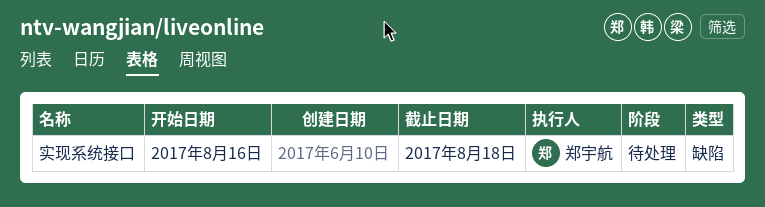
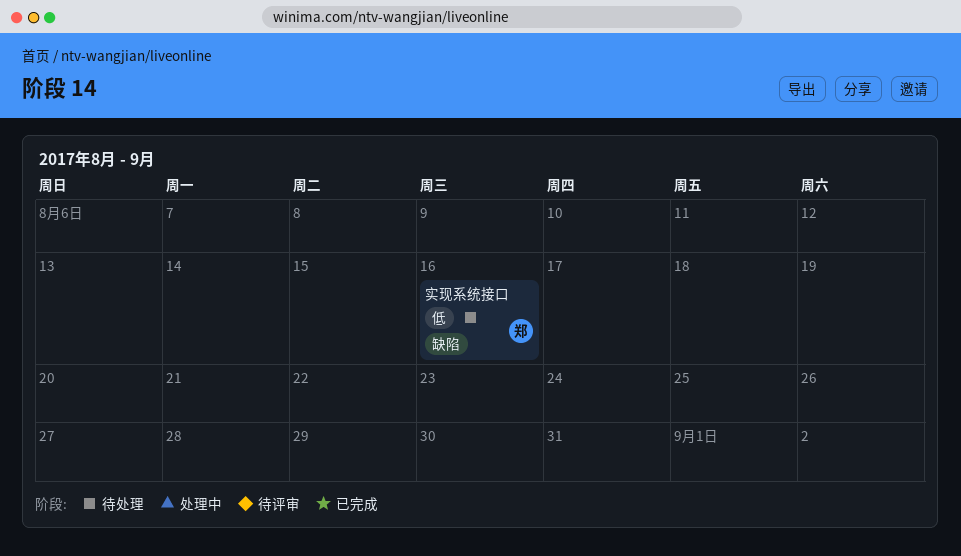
实现系统接口, due: Aug 18 -> Aug 16

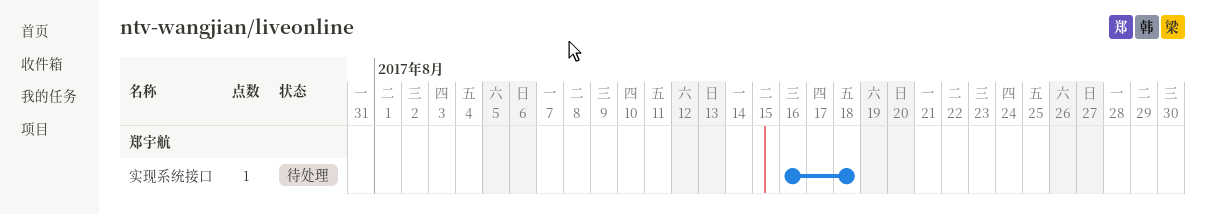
实现系统接口, due: Aug 16 -> Aug 18

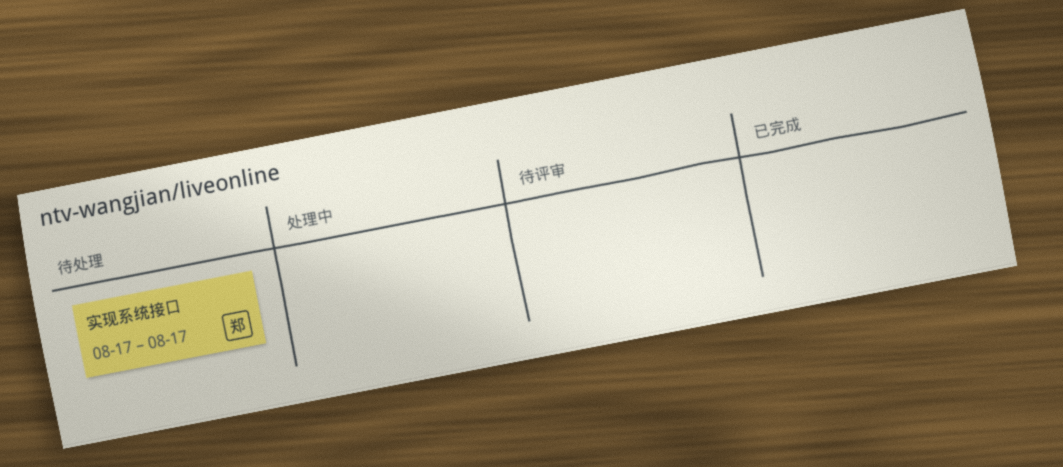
实现系统接口, start: Aug 16 -> Aug 17
实现系统接口, due: Aug 18 -> Aug 17

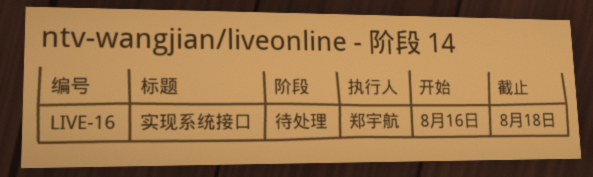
实现系统接口, start: Aug 17 -> Aug 16
实现系统接口, due: Aug 17 -> Aug 18

